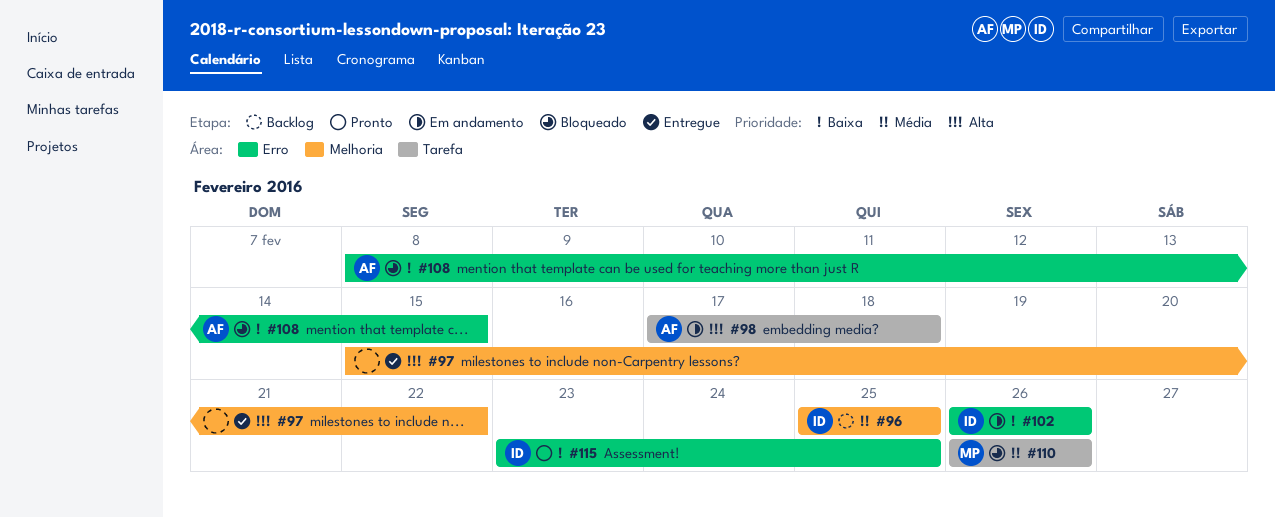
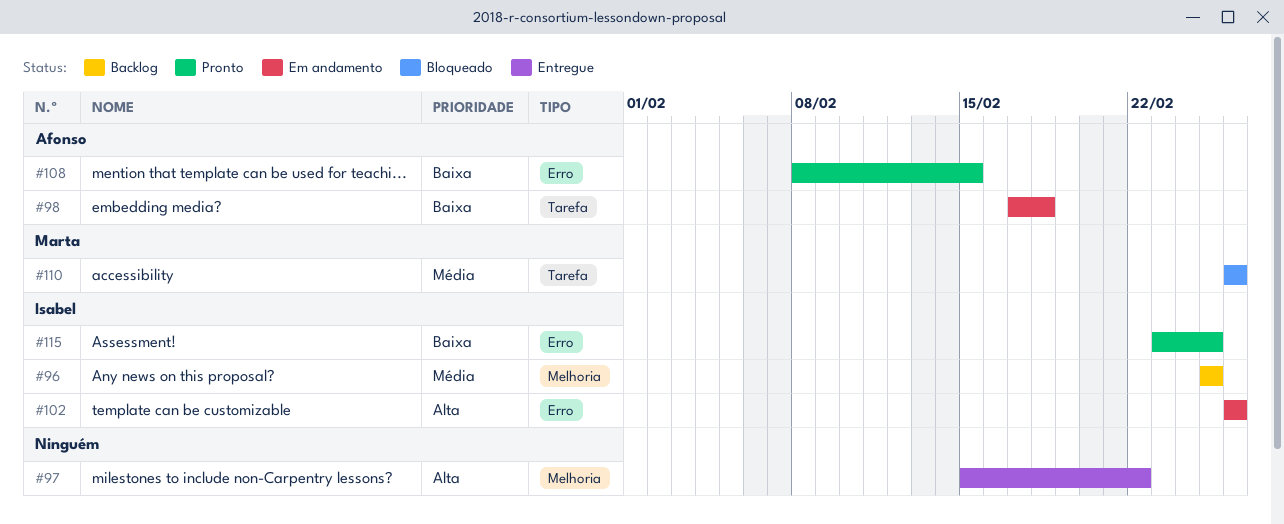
#98, priority: Alta -> Baixa
#102, priority: Baixa -> Alta
#108, status: Bloqueado -> Pronto

